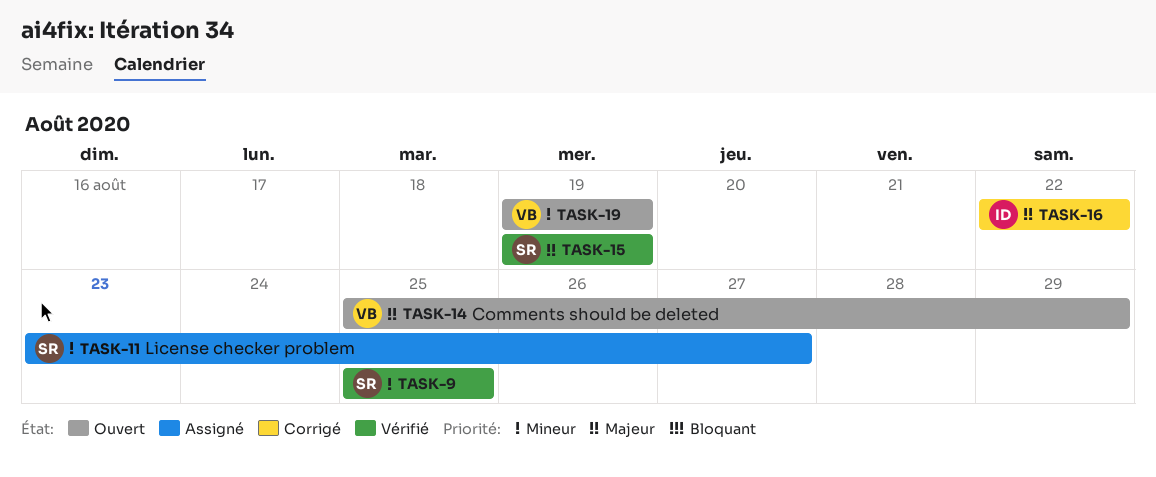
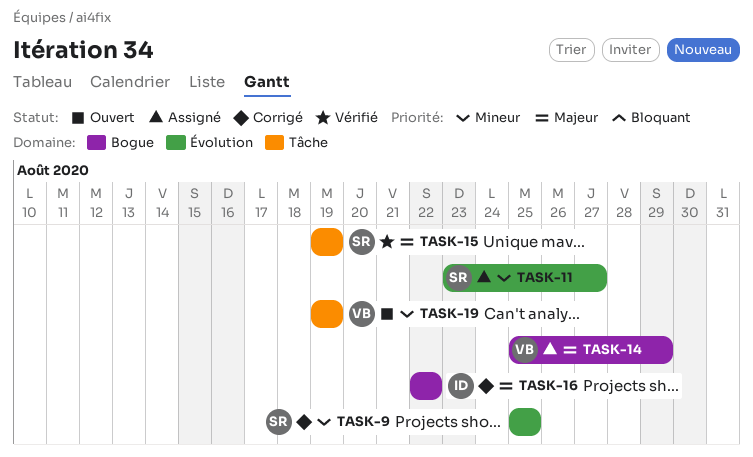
TASK-9, status: Vérifié -> Corrigé
TASK-14, status: Ouvert -> Assigné

